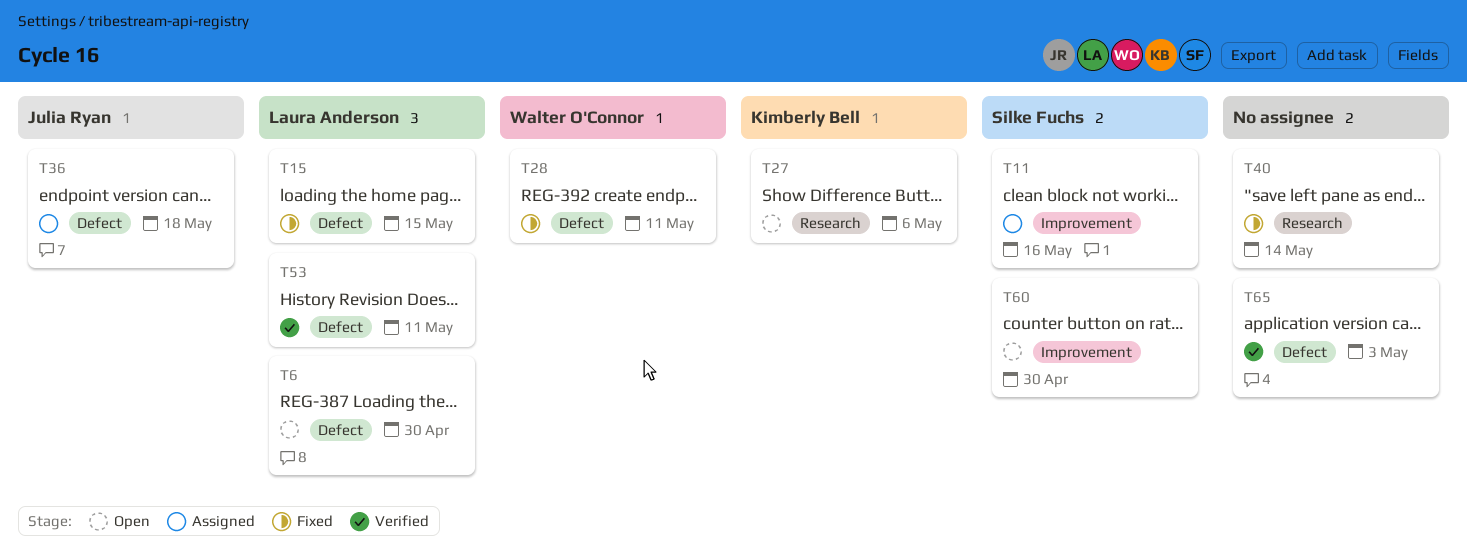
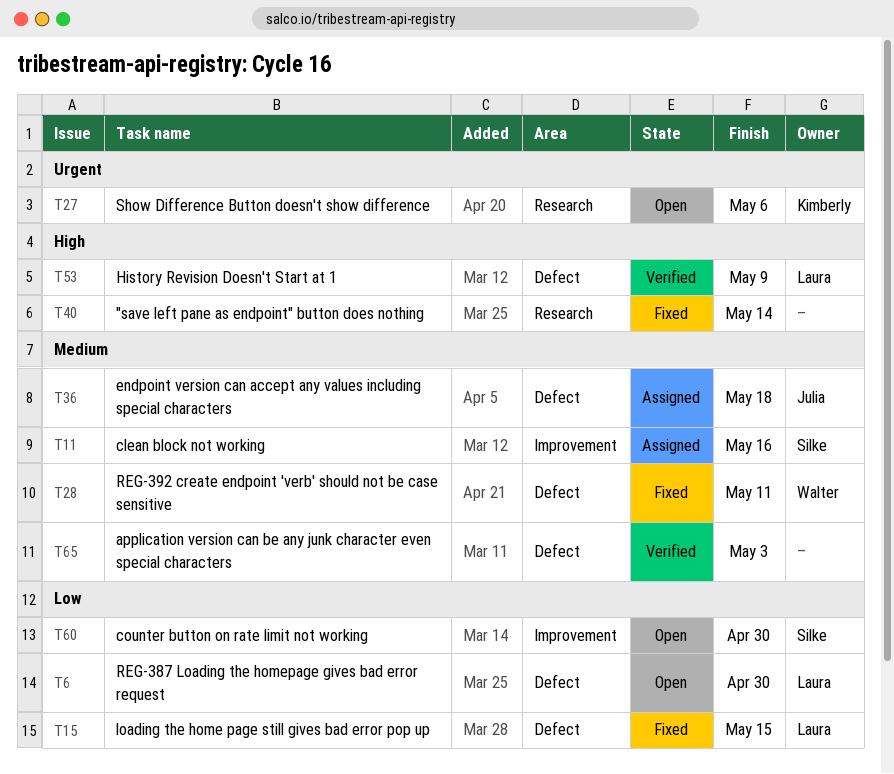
T53, due: May 11 -> May 9

